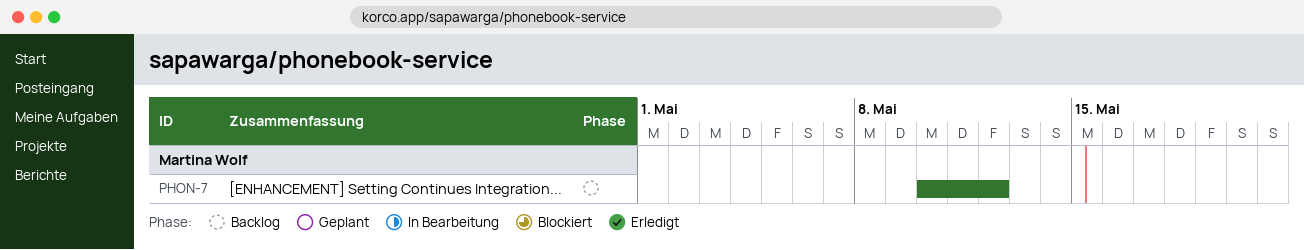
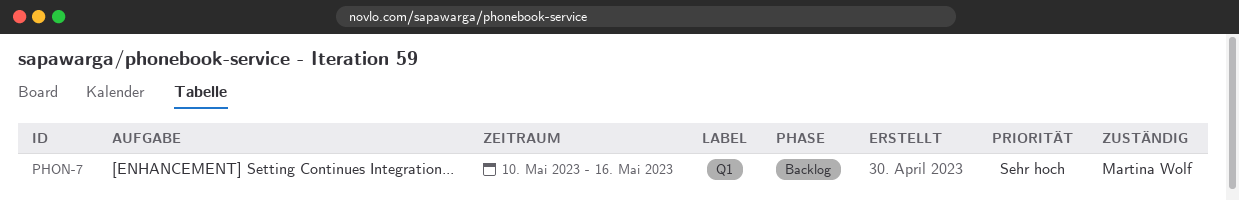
PHON-7, due: May 12 -> May 16

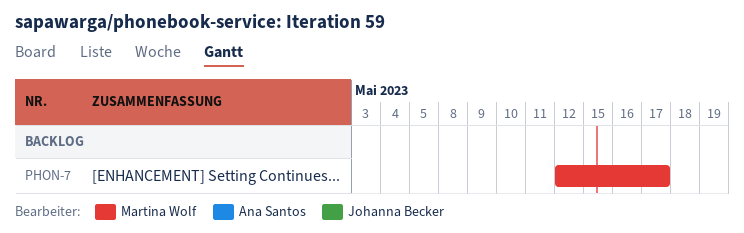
PHON-7, start: May 10 -> May 12
PHON-7, due: May 16 -> May 17

